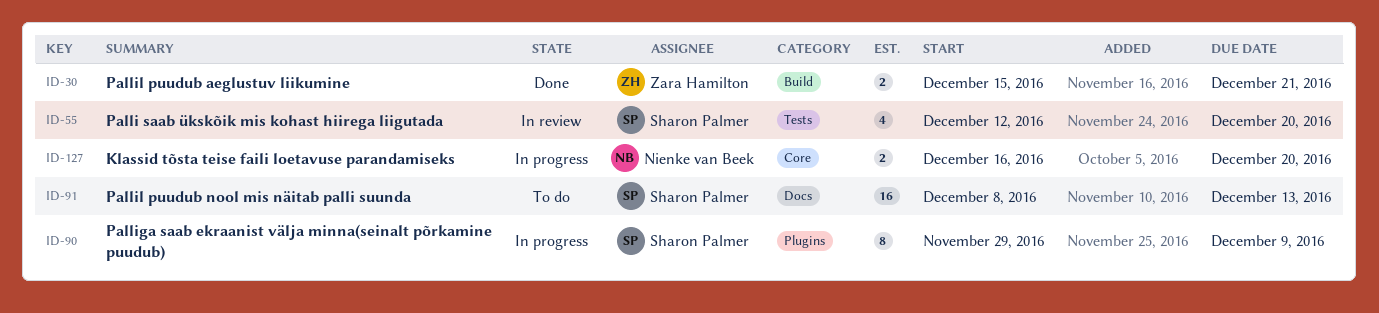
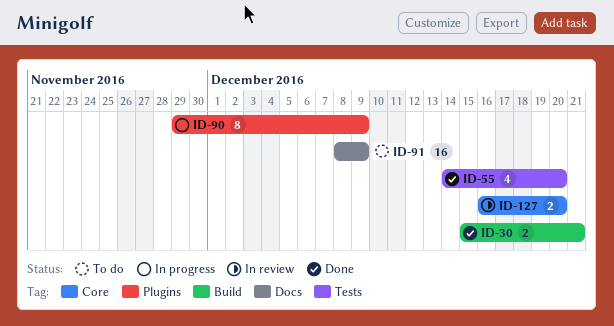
ID-55, status: In review -> Done
ID-55, start: Dec 12 -> Dec 14
ID-91, due: Dec 13 -> Dec 9
ID-127, status: In progress -> In review

